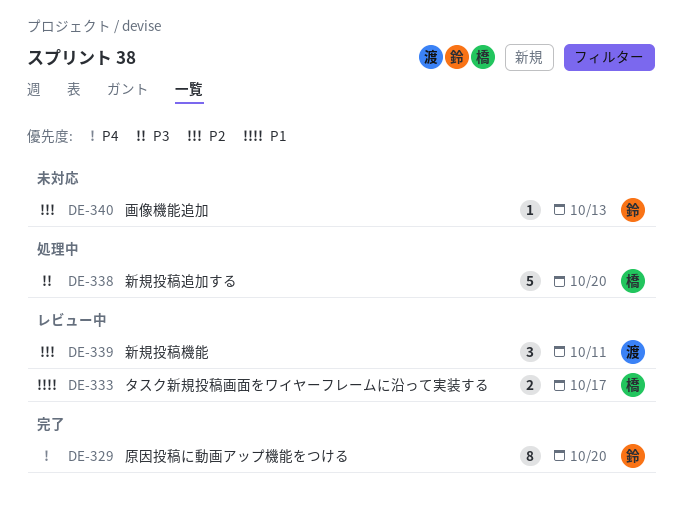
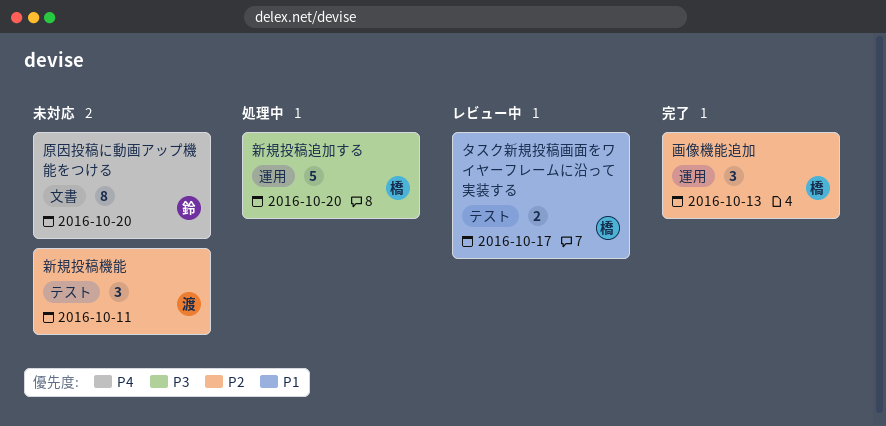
原因投稿に動画アップ機能をつける, status: 完了 -> 未対応
新規投稿機能, status: レビュー中 -> 未対応
画像機能追加, status: 未対応 -> 完了
画像機能追加, owner: 鈴 -> 橋
画像機能追加, estimate: 1 -> 3

